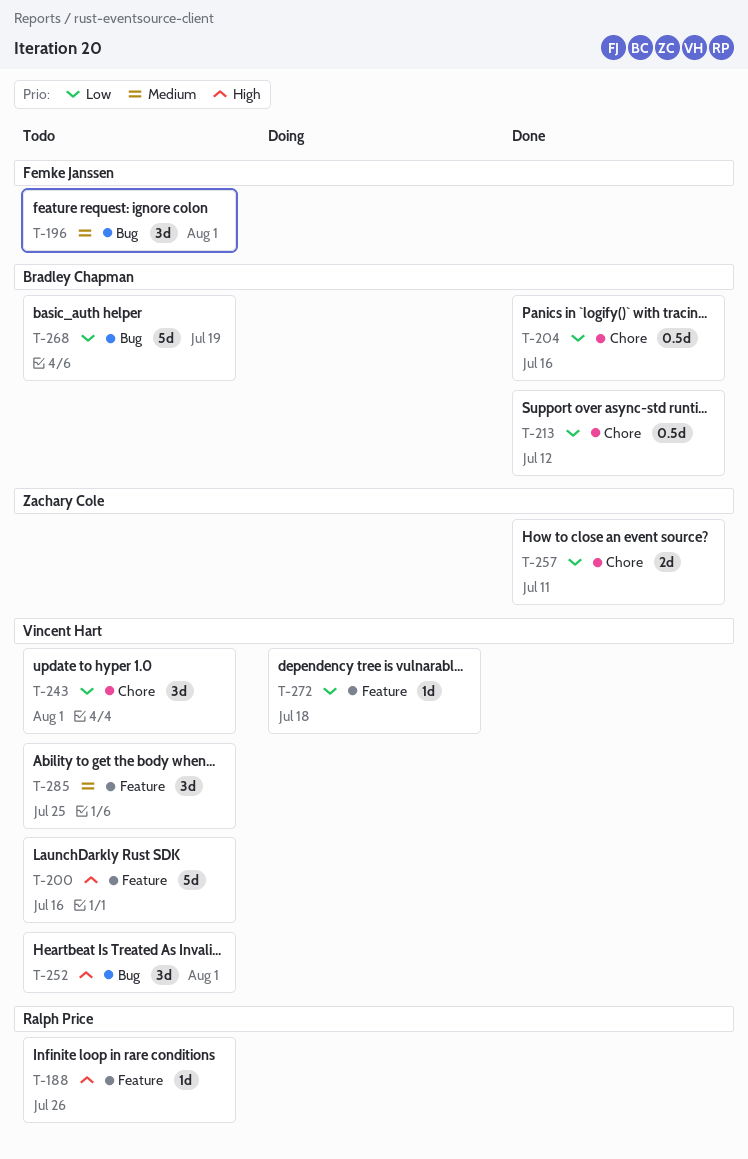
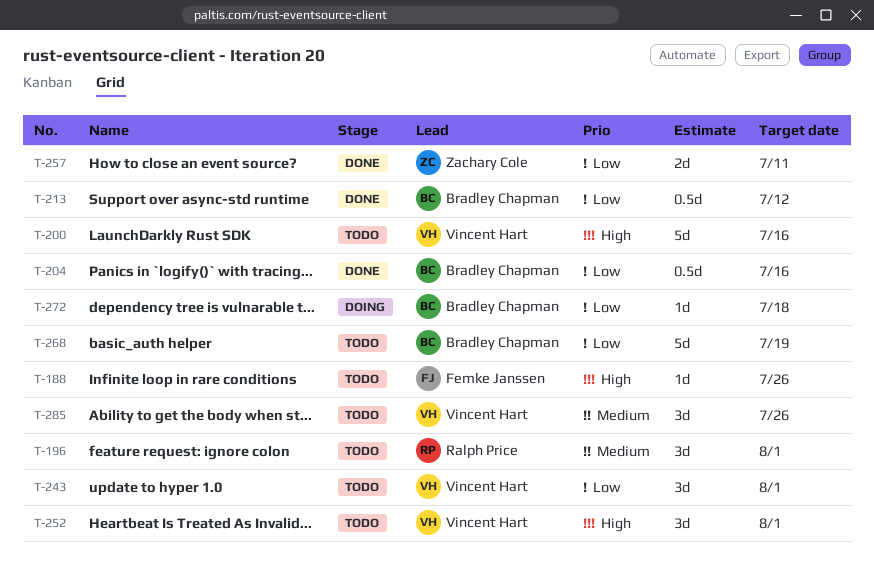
T-188, owner: Ralph Price -> Femke Janssen
T-196, owner: Femke Janssen -> Ralph Price
T-272, owner: Vincent Hart -> Bradley Chapman
T-285, due: Jul 25 -> Jul 26

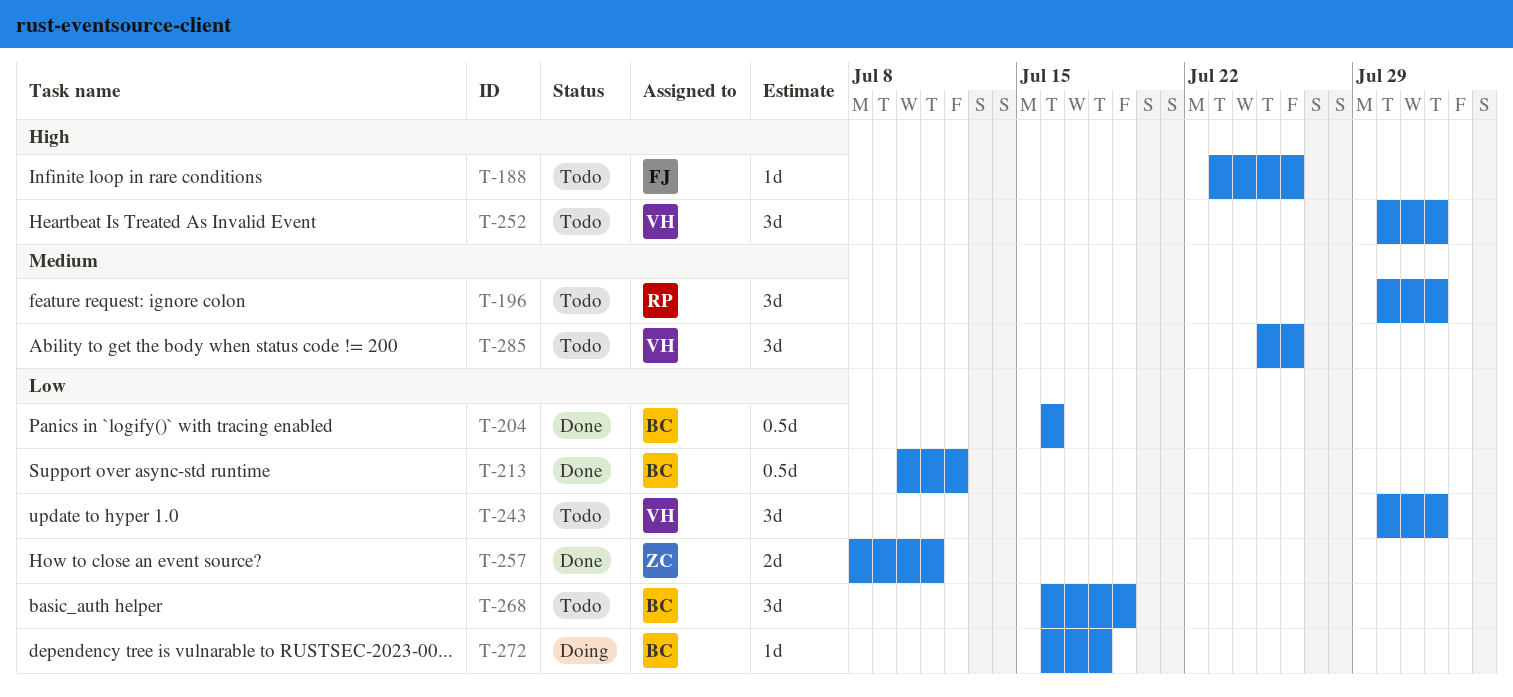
T-200: present -> none
T-268, estimate: 5d -> 3d

